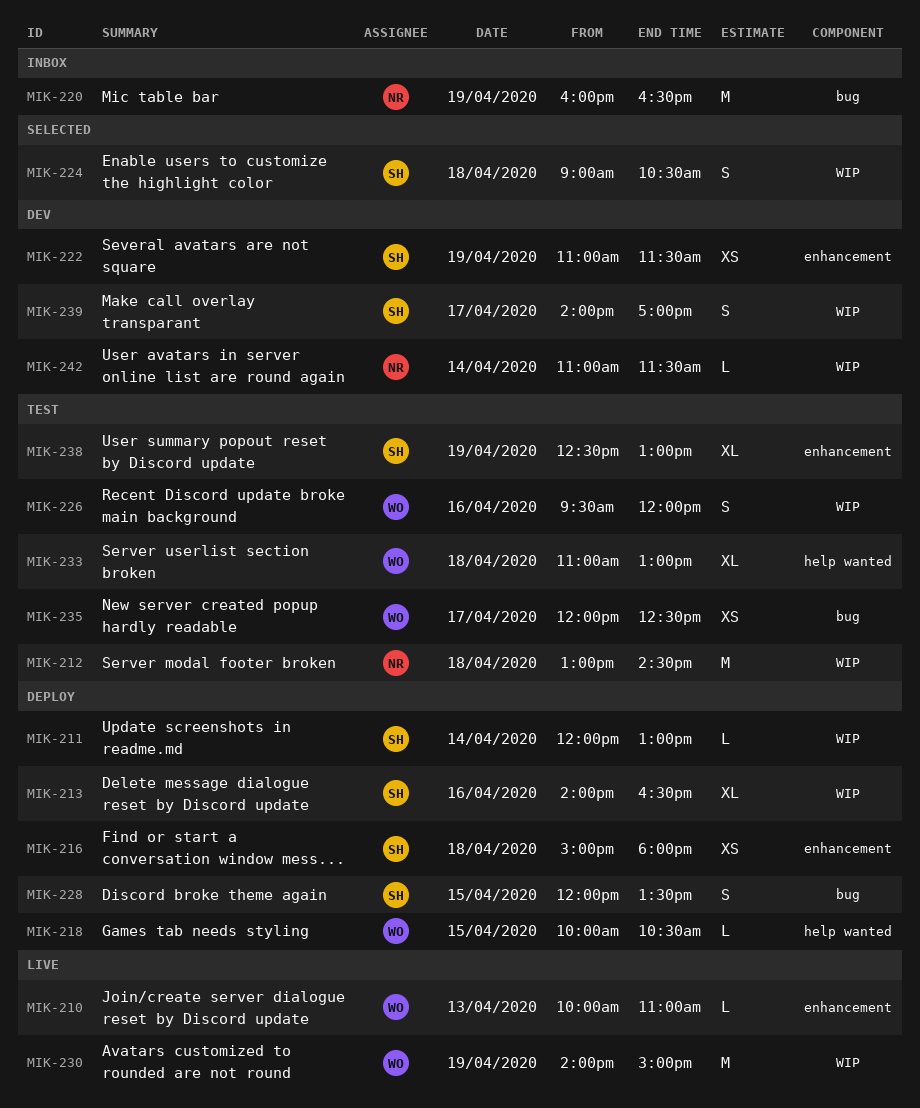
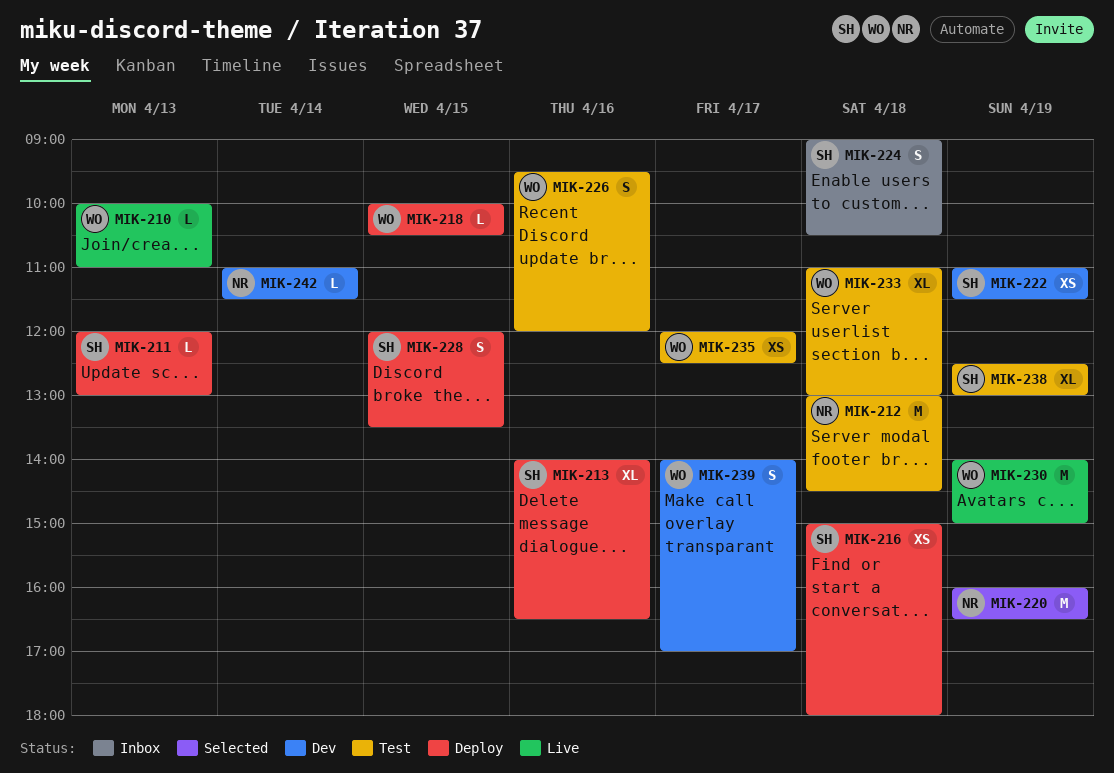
MIK-211, day: Apr 14 -> Apr 13
MIK-220, status: Inbox -> Selected
MIK-224, status: Selected -> Inbox
MIK-239, owner: SH -> WO

